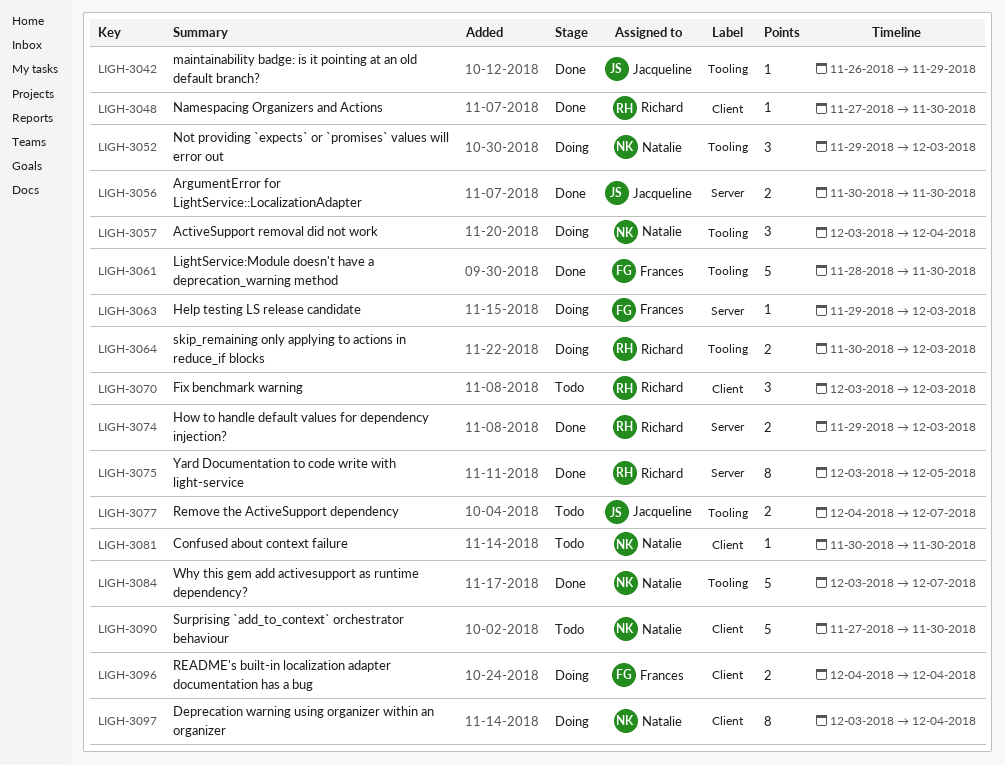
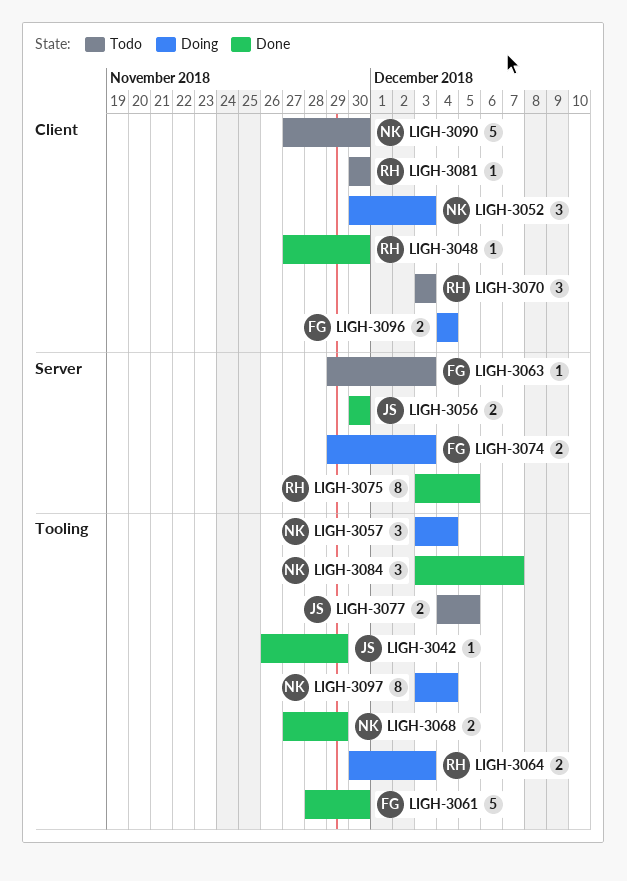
LIGH-3052, label: Tooling -> Client
LIGH-3052, start: Nov 29 -> Nov 30
LIGH-3063, status: Doing -> Todo
LIGH-3068: none -> present
LIGH-3074, status: Done -> Doing
LIGH-3074, owner: Richard -> Frances
LIGH-3077, due: Dec 7 -> Dec 5
LIGH-3081, owner: Natalie -> Richard
LIGH-3084, estimate: 5 -> 3
LIGH-3097, label: Client -> Tooling

